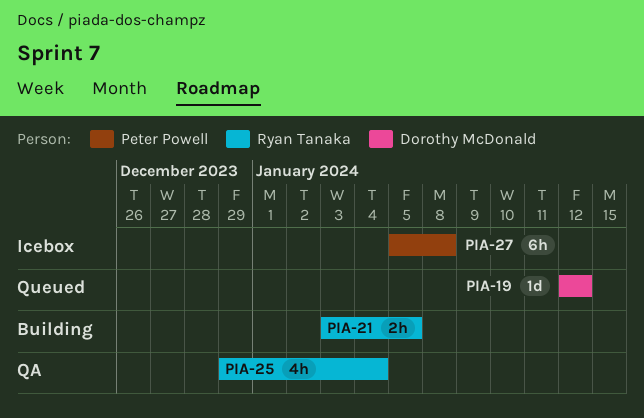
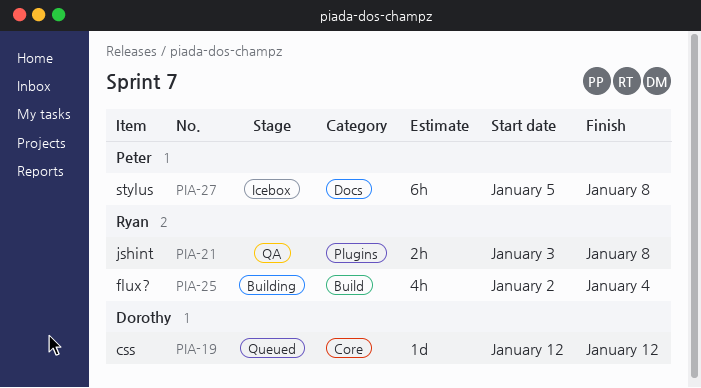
PIA-21, status: Building -> QA
PIA-21, due: Jan 5 -> Jan 8
PIA-25, status: QA -> Building
PIA-25, start: Dec 29 -> Jan 2

